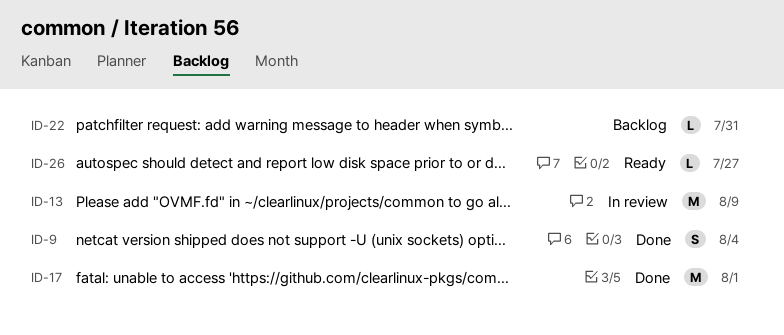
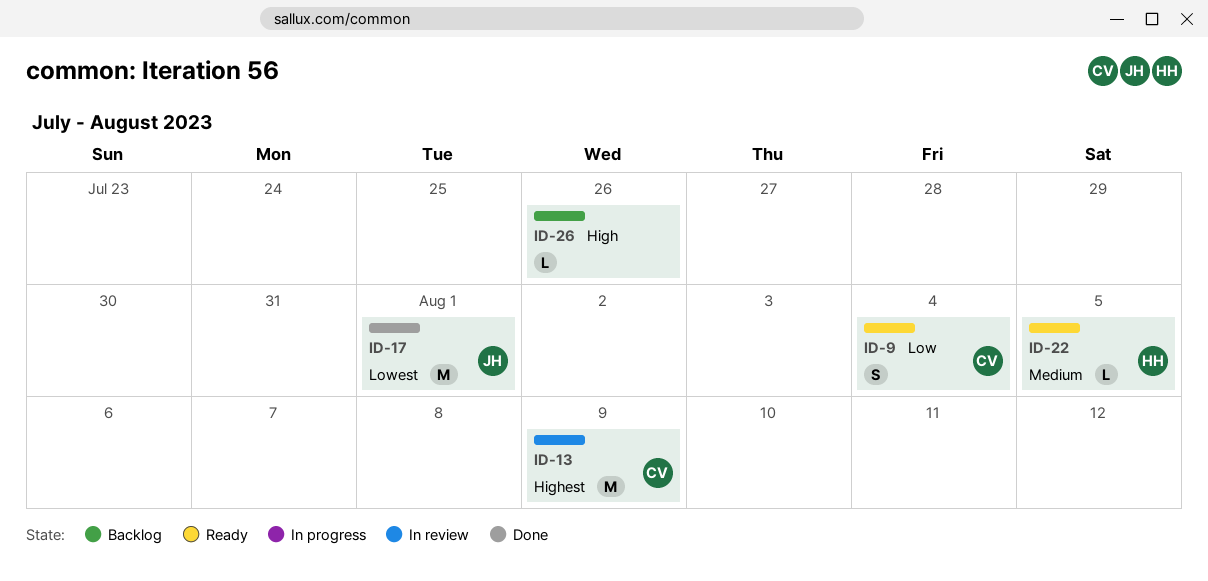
ID-9, status: Done -> Ready
ID-22, status: Backlog -> Ready
ID-22, due: Jul 31 -> Aug 5
ID-26, status: Ready -> Backlog
ID-26, due: Jul 27 -> Jul 26

